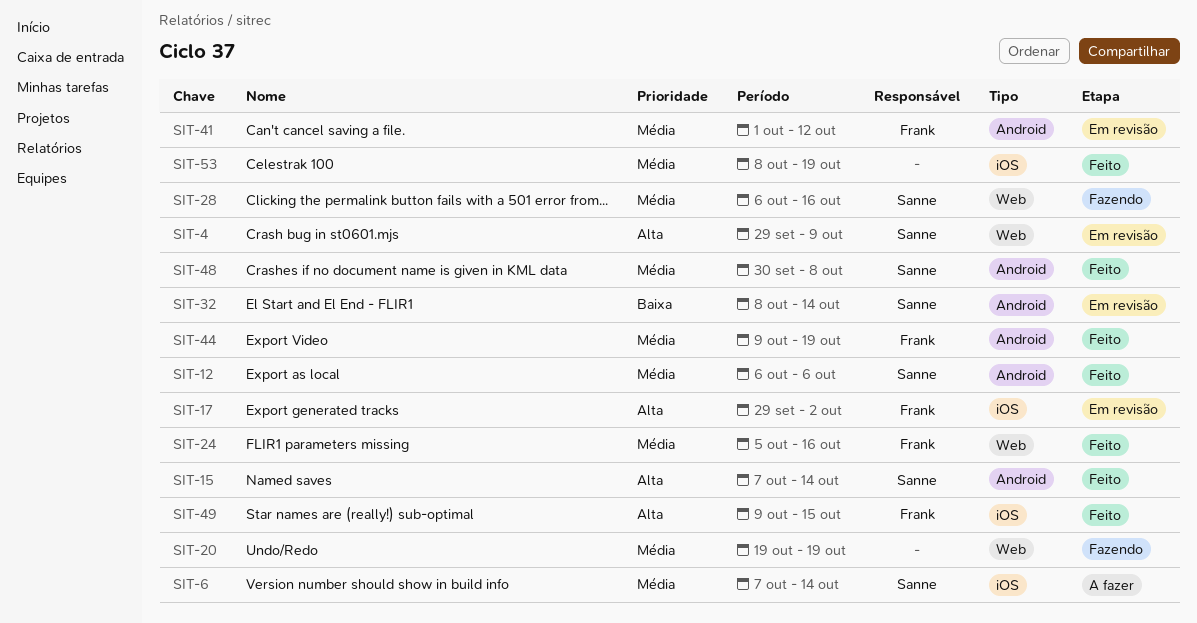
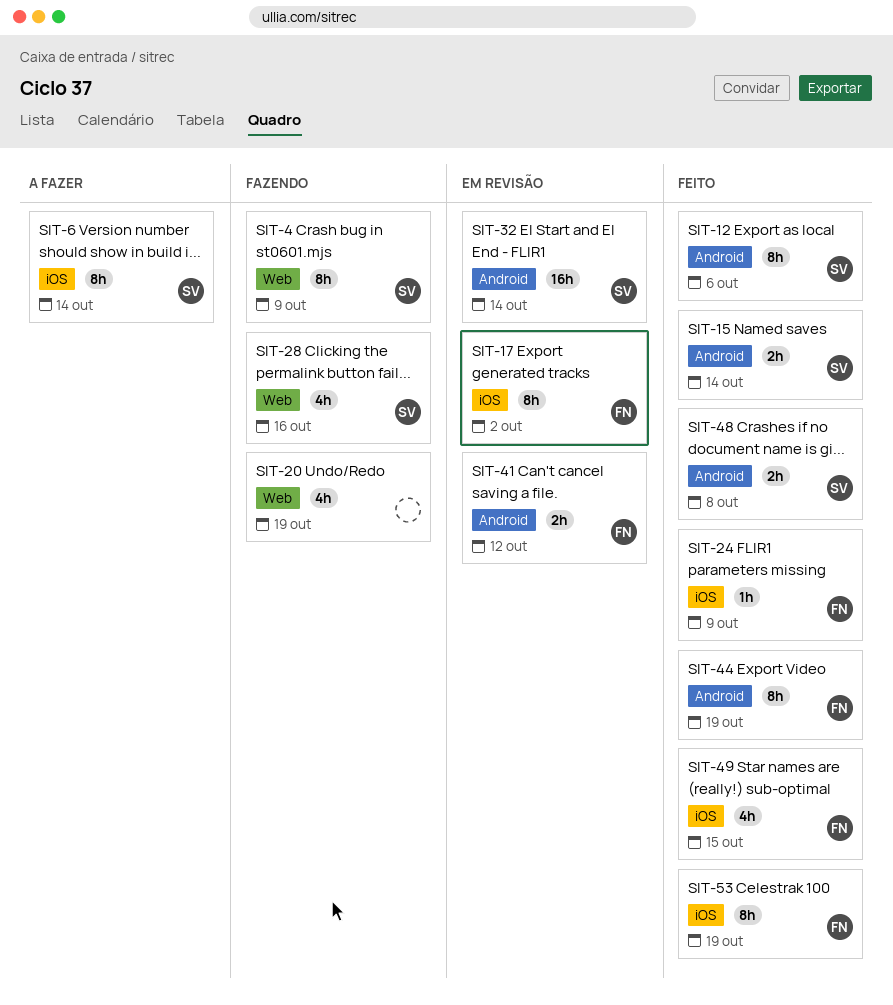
SIT-4, status: Em revisão -> Fazendo
SIT-24, label: Web -> iOS
SIT-24, due: Oct 16 -> Oct 9
SIT-53, owner: none -> Frank

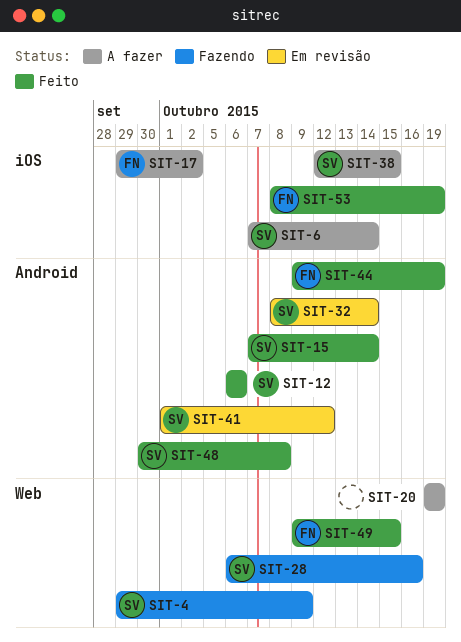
SIT-17, status: Em revisão -> A fazer
SIT-20, status: Fazendo -> A fazer
SIT-24: present -> none
SIT-38: none -> present
SIT-41, owner: FN -> SV
SIT-49, label: iOS -> Web

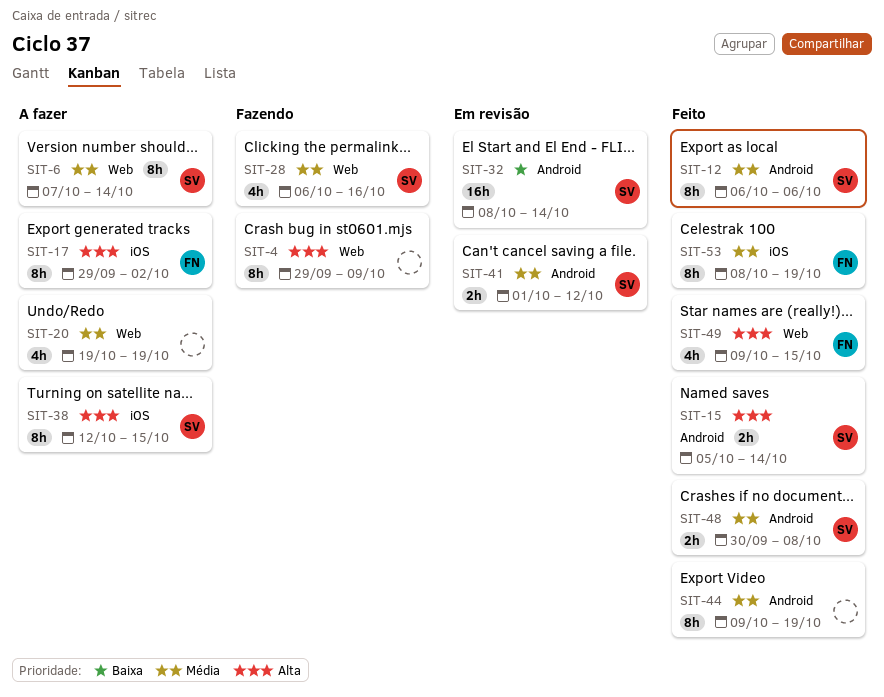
SIT-4, owner: SV -> none
SIT-6, label: iOS -> Web
SIT-15, start: Oct 7 -> Oct 5
SIT-44, owner: FN -> none

